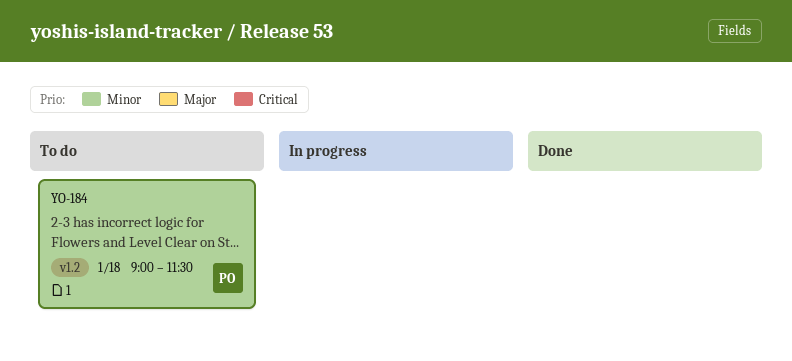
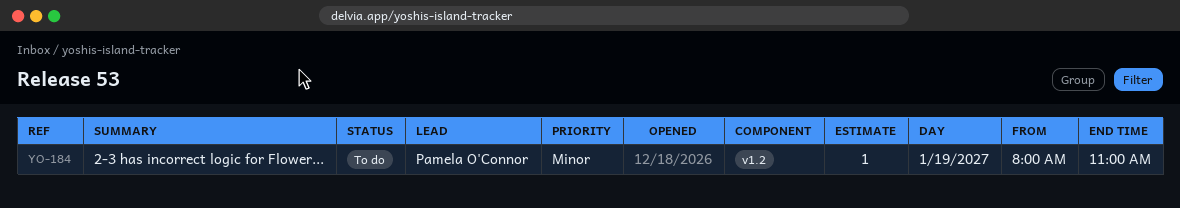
YO-184, day: Jan 18 -> Jan 19
YO-184, begins: 09:00 -> 08:00
YO-184, ends: 11:30 -> 11:00

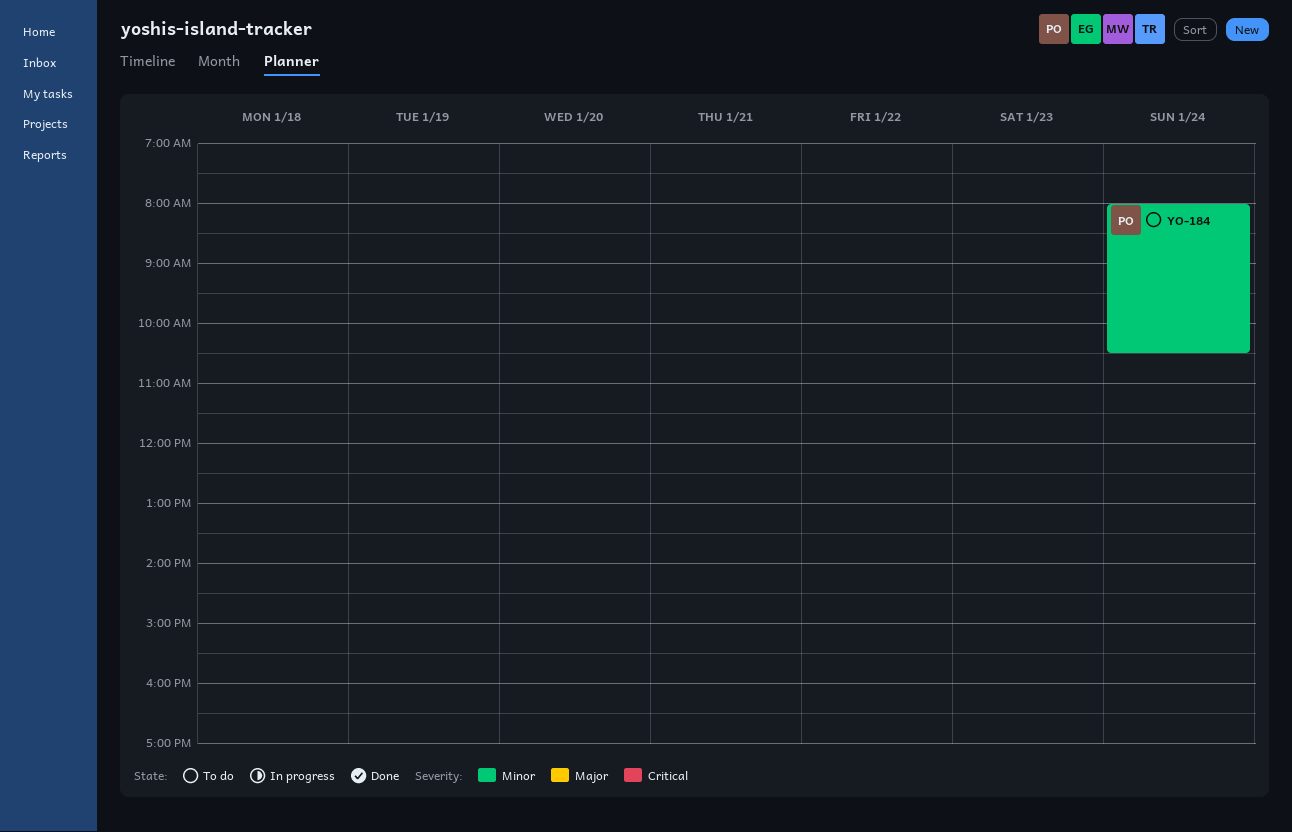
YO-184, day: Jan 19 -> Jan 24
YO-184, ends: 11:00 -> 10:30

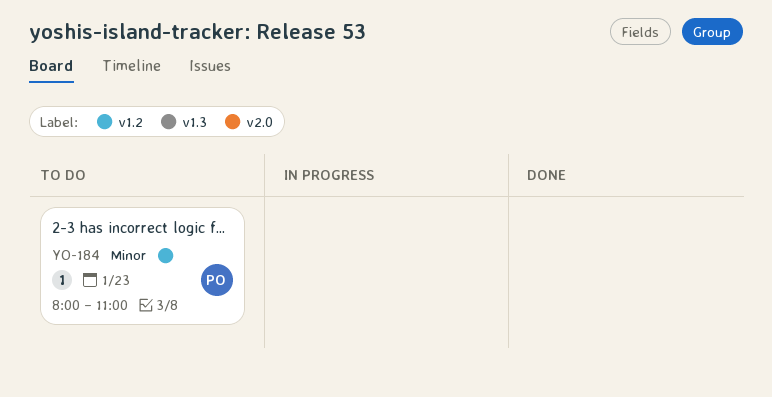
YO-184, day: Jan 24 -> Jan 23
YO-184, ends: 10:30 -> 11:00

